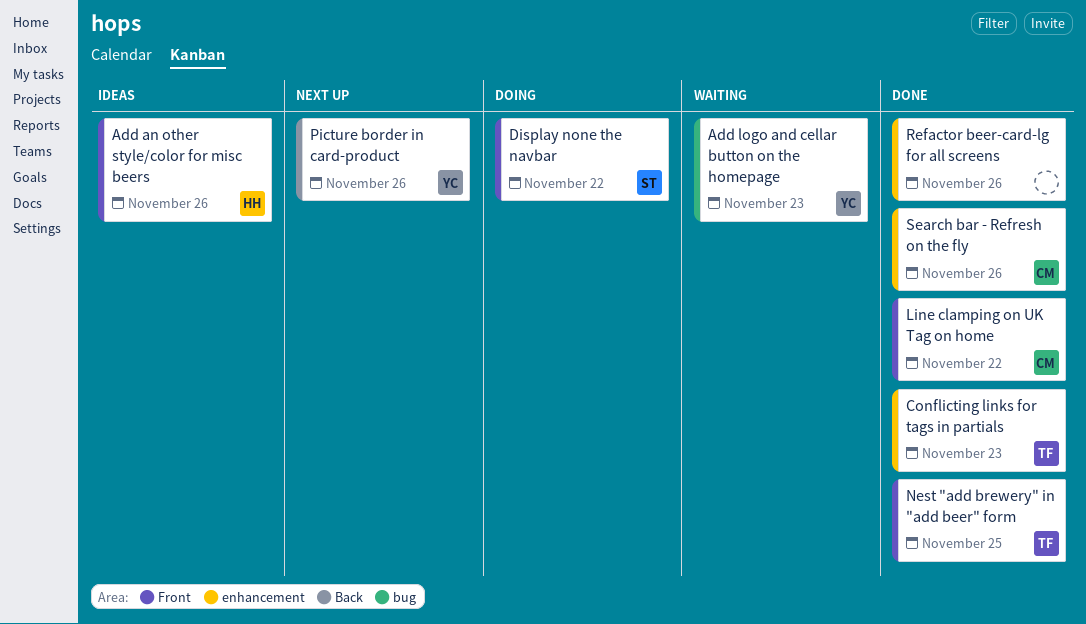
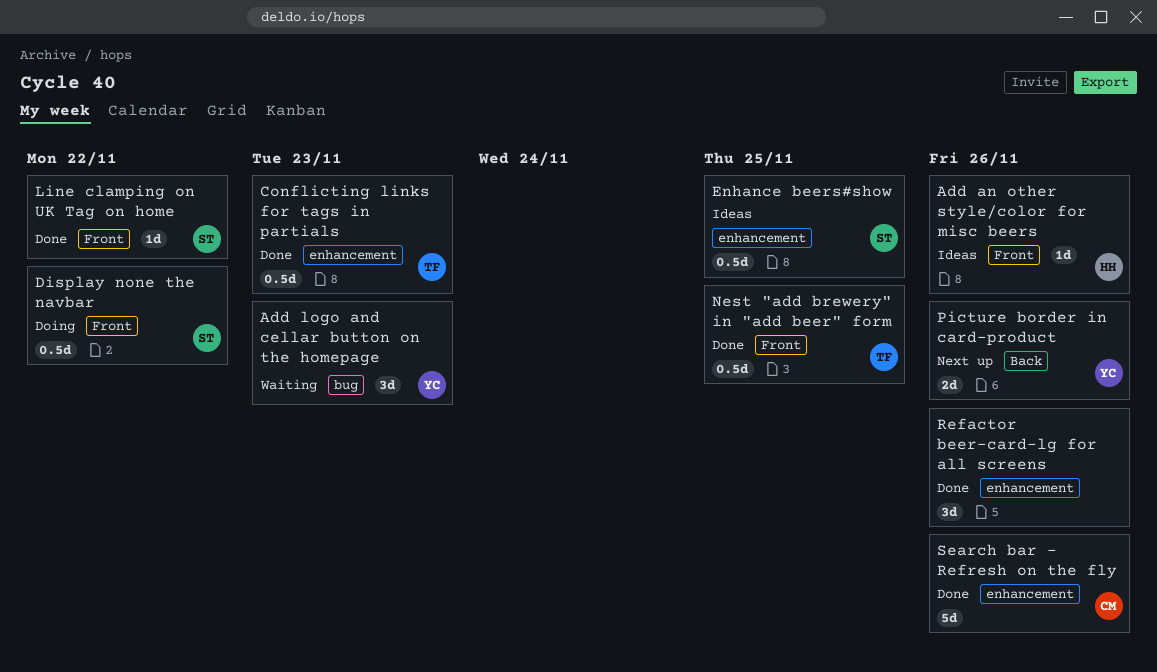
Enhance beers#show: none -> present
Line clamping on UK Tag on home, owner: CM -> ST

